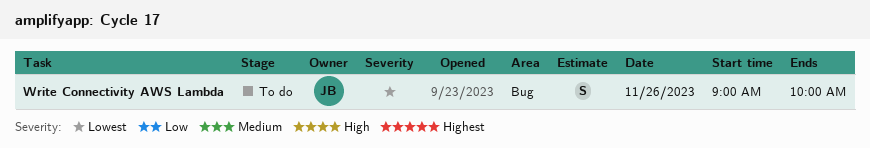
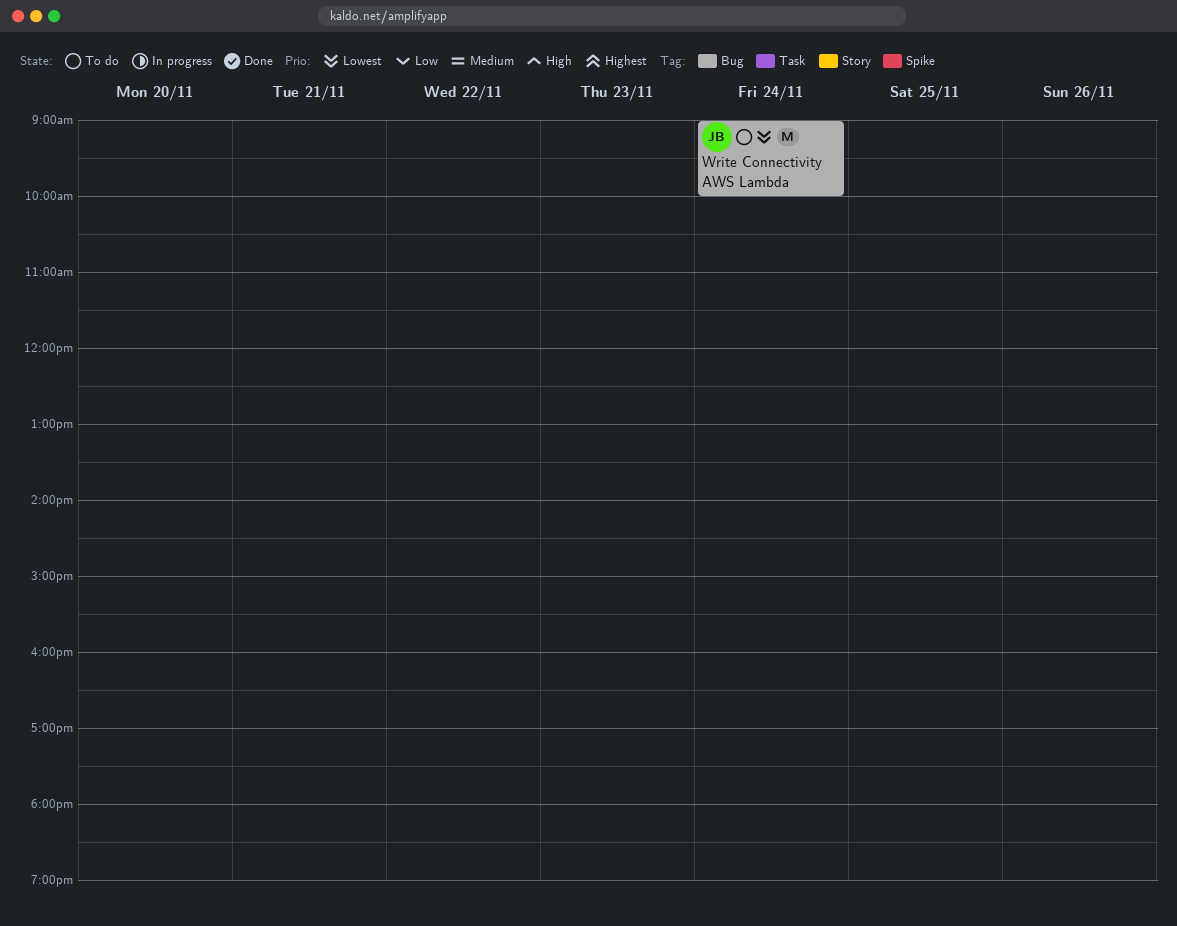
Write Connectivity AWS Lambda, estimate: S -> M
Write Connectivity AWS Lambda, day: Nov 26 -> Nov 24

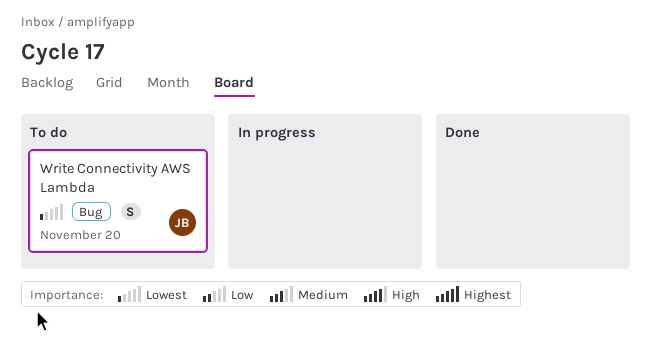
Write Connectivity AWS Lambda, estimate: M -> S
Write Connectivity AWS Lambda, day: Nov 24 -> Nov 20

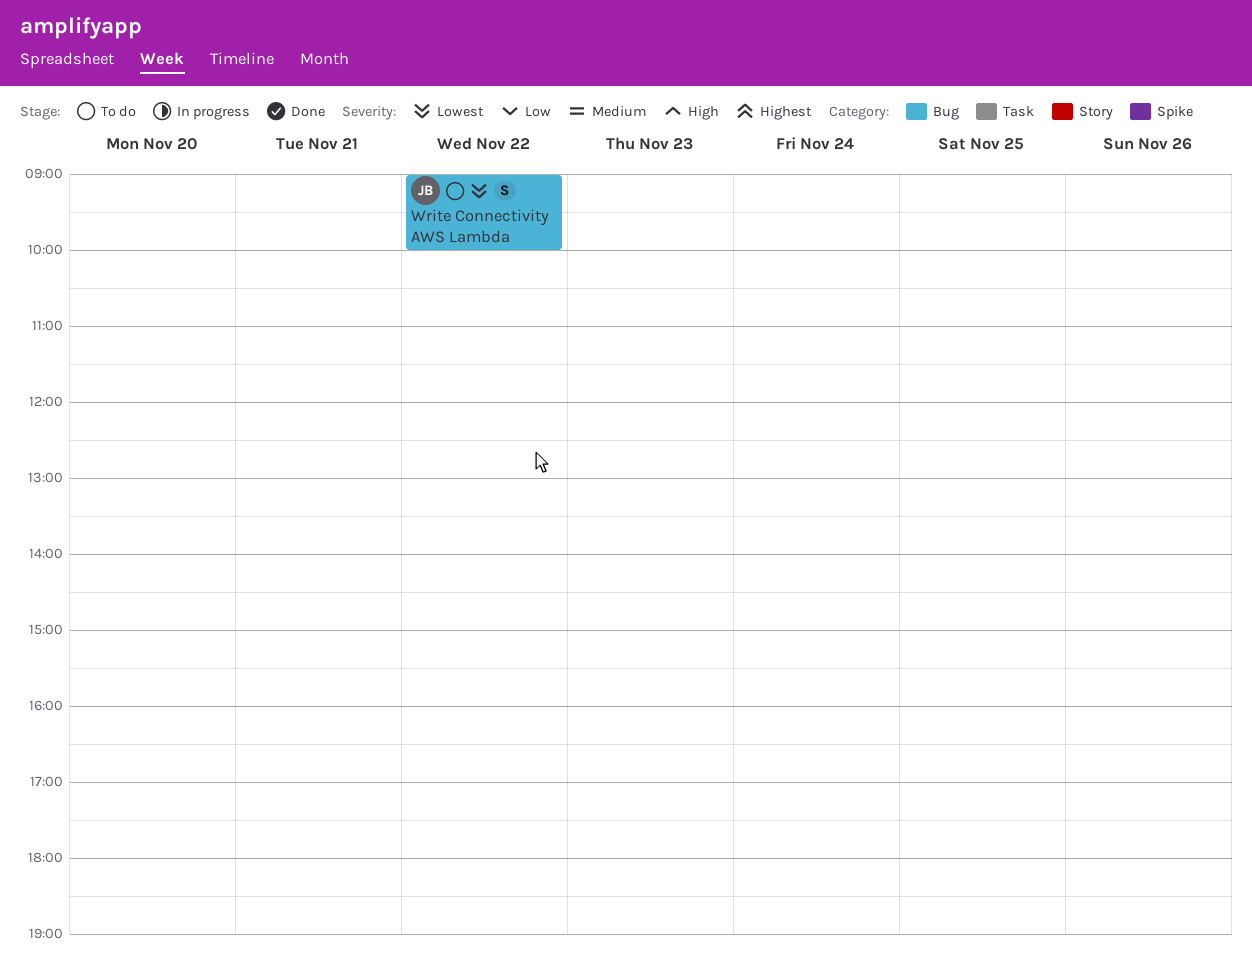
Write Connectivity AWS Lambda, day: Nov 20 -> Nov 22

